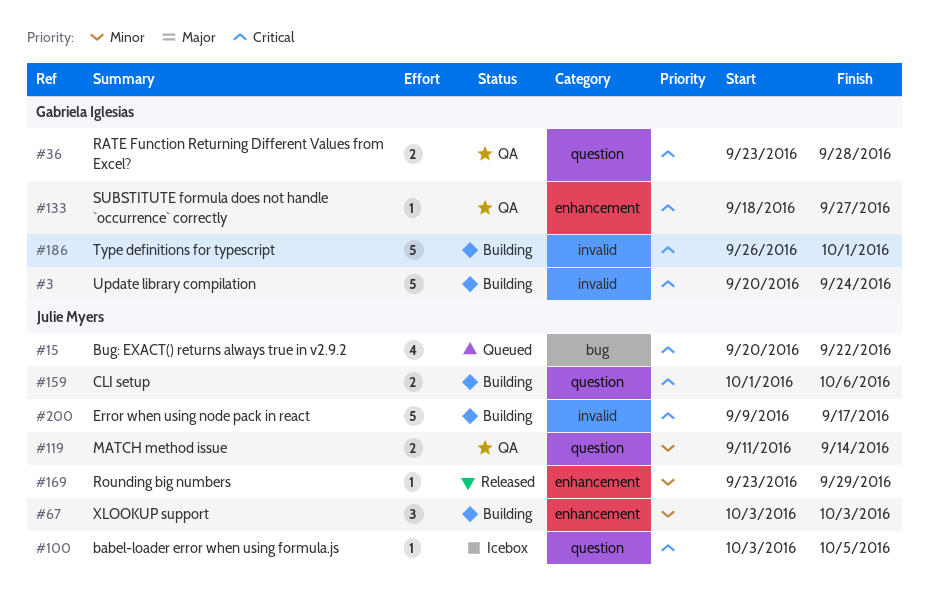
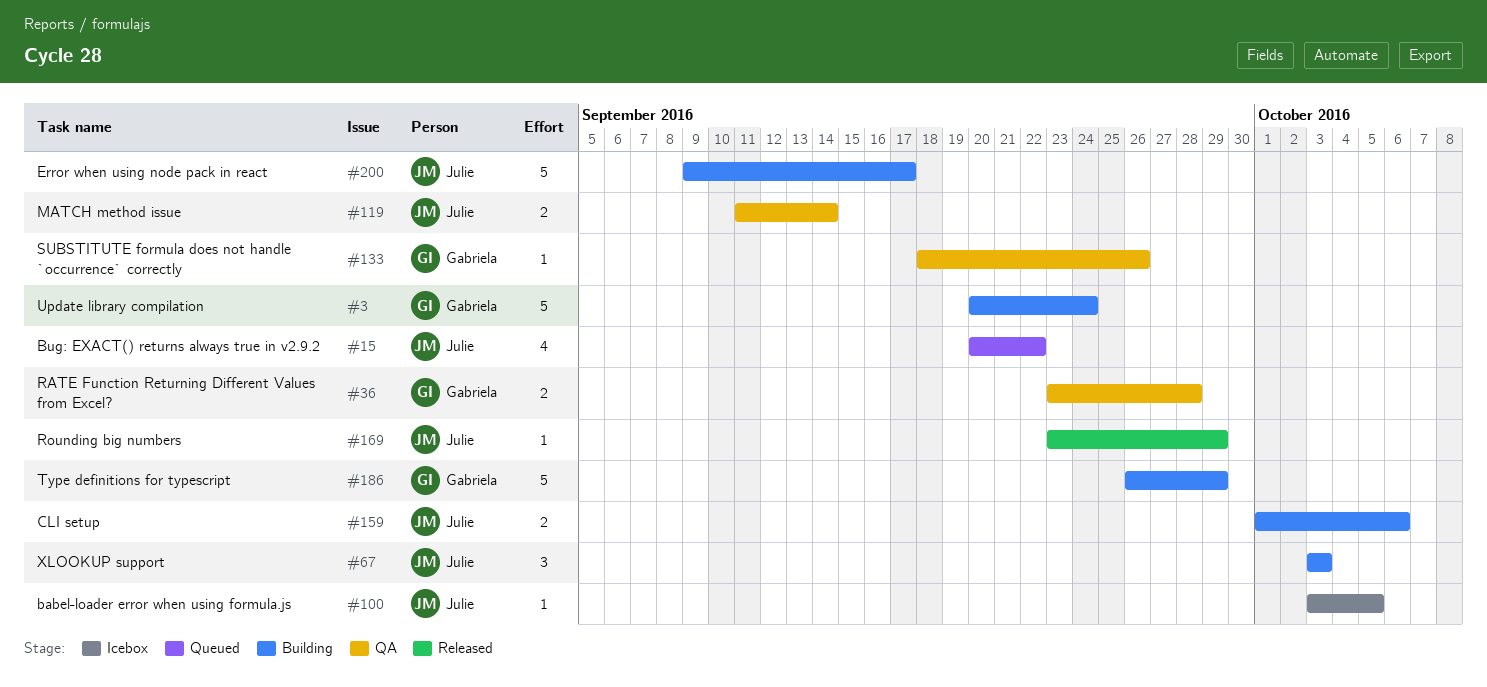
#133, due: Sep 27 -> Sep 26
#186, due: Oct 1 -> Sep 29

